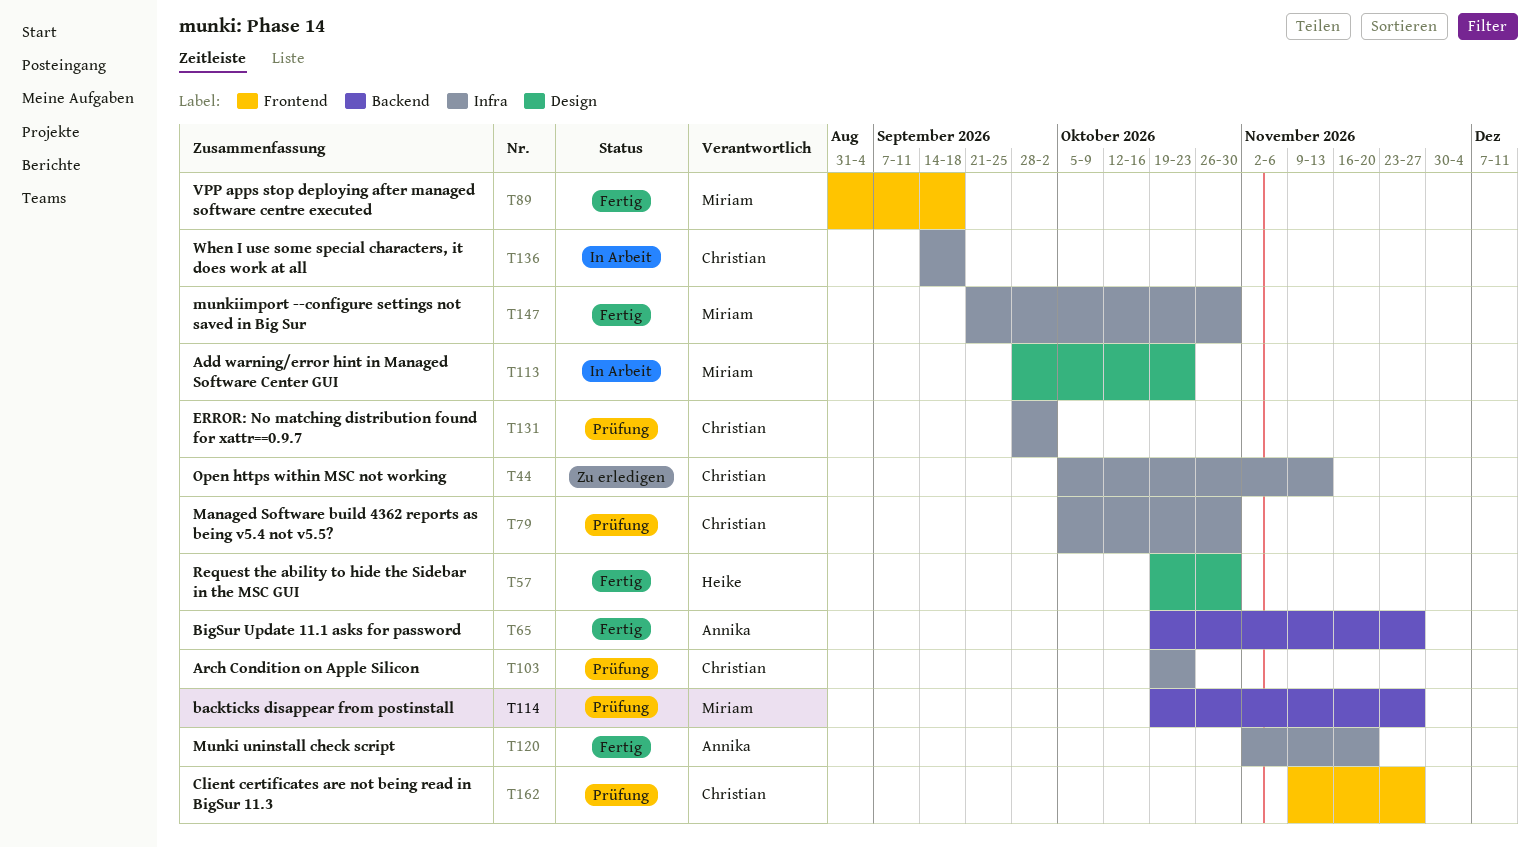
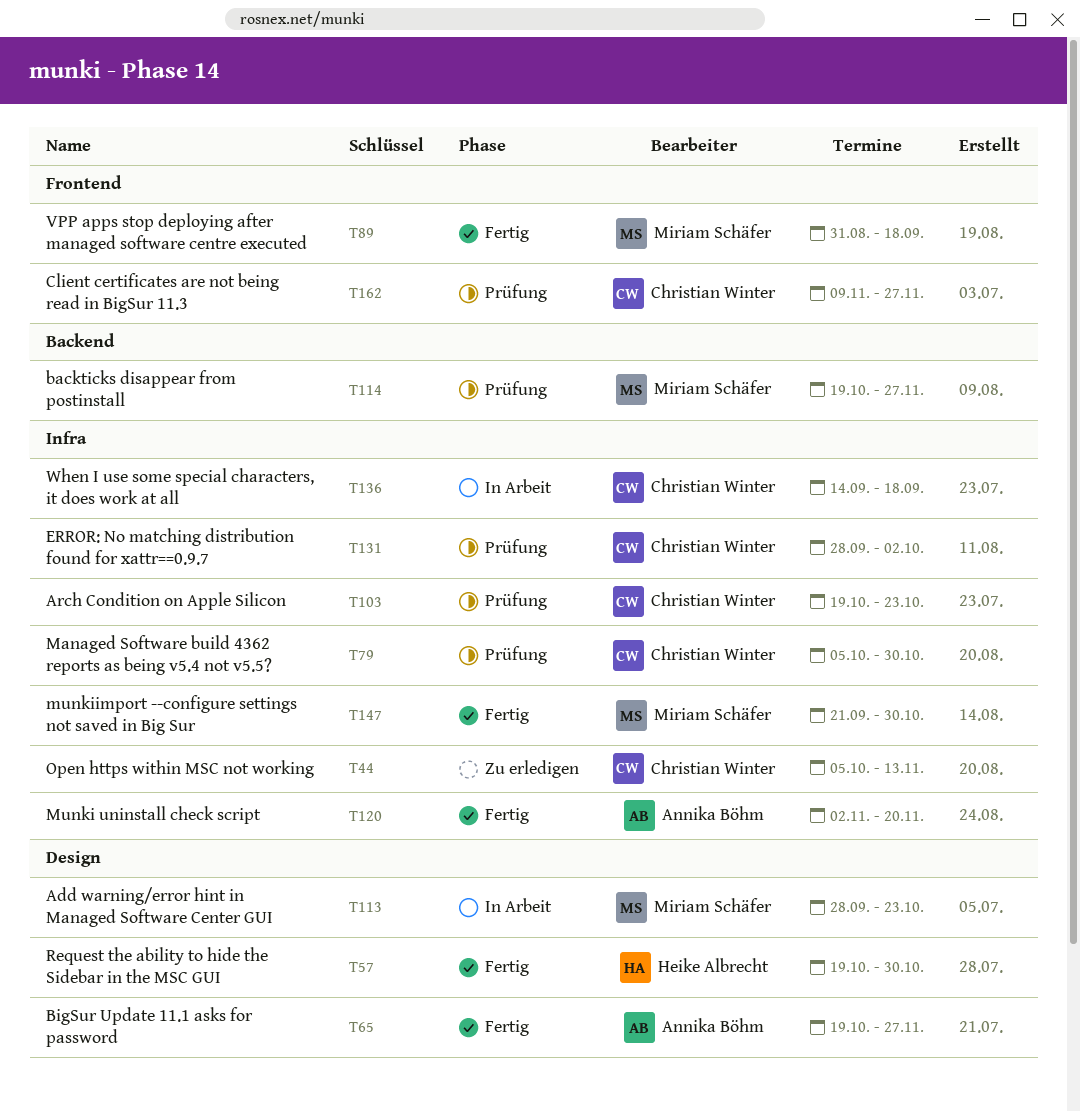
T65, label: Backend -> Design

